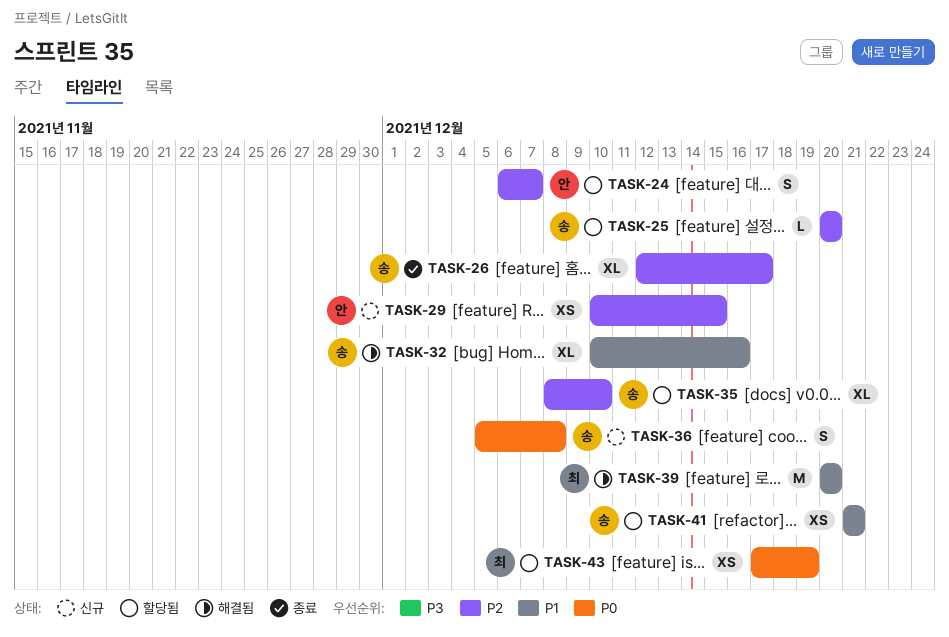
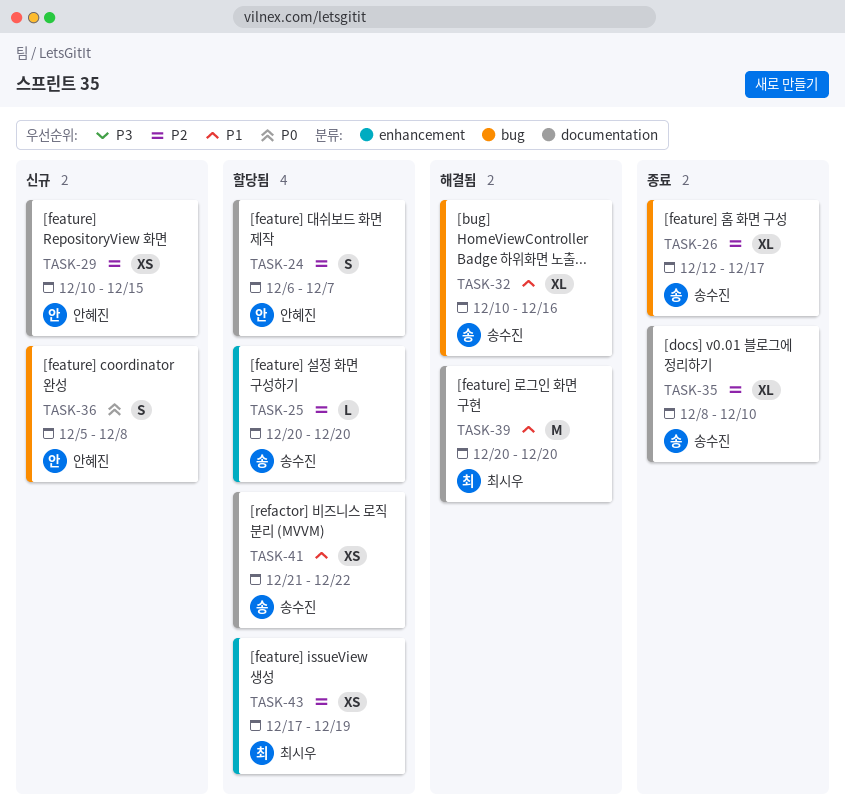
TASK-35, status: 할당됨 -> 종료
TASK-36, owner: 송수진 -> 안혜진
TASK-41, due: Dec 21 -> Dec 22
TASK-43, priority: P0 -> P2

